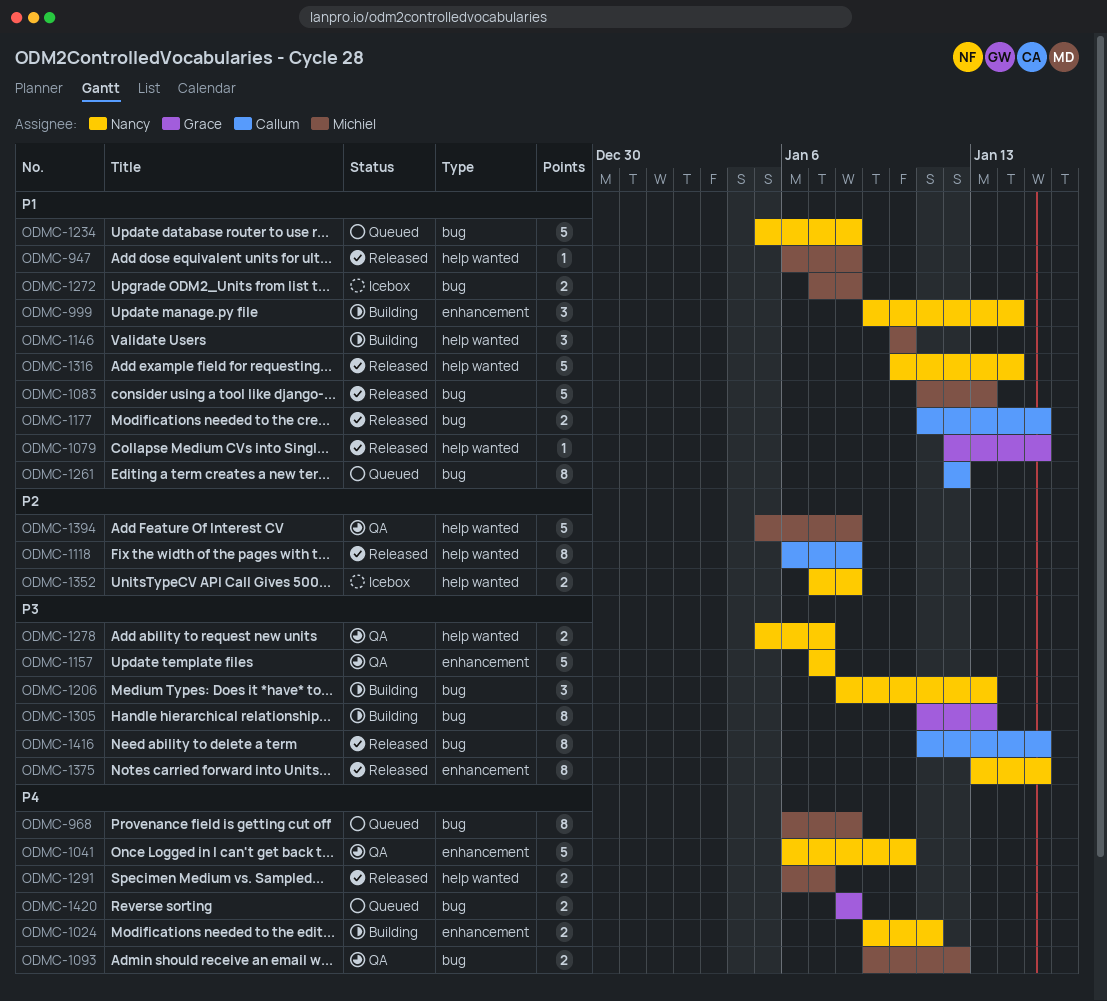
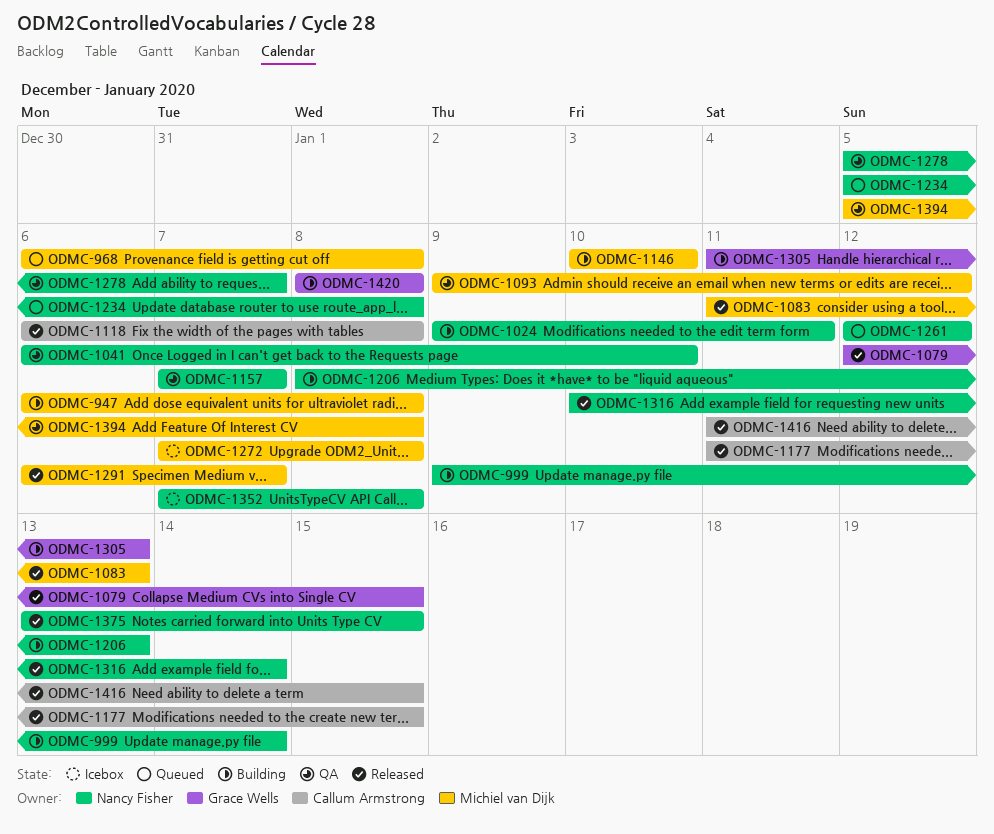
ODMC-947, status: Released -> Building
ODMC-1261, owner: Callum Armstrong -> Nancy Fisher
ODMC-1420, status: Queued -> Building

